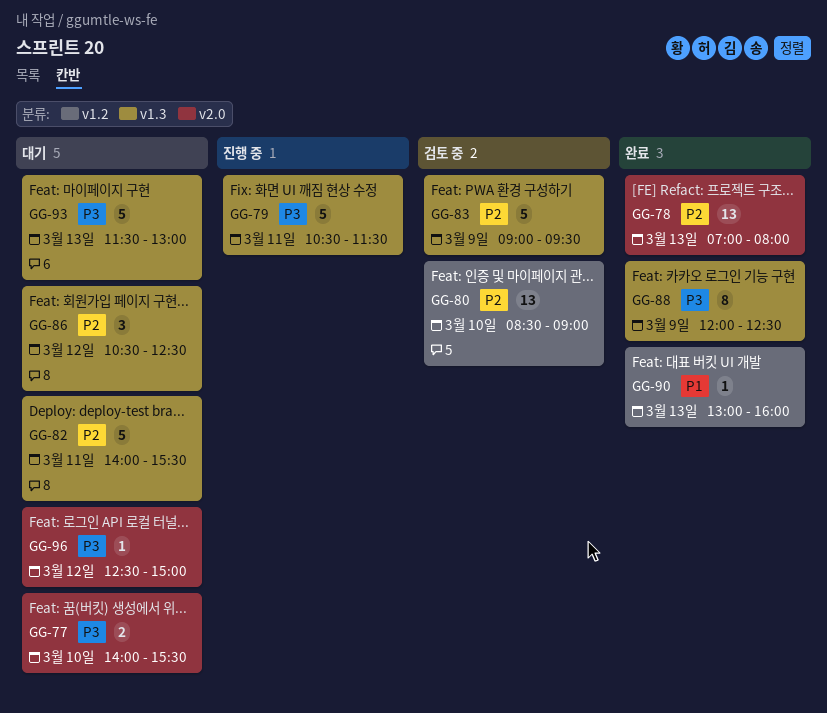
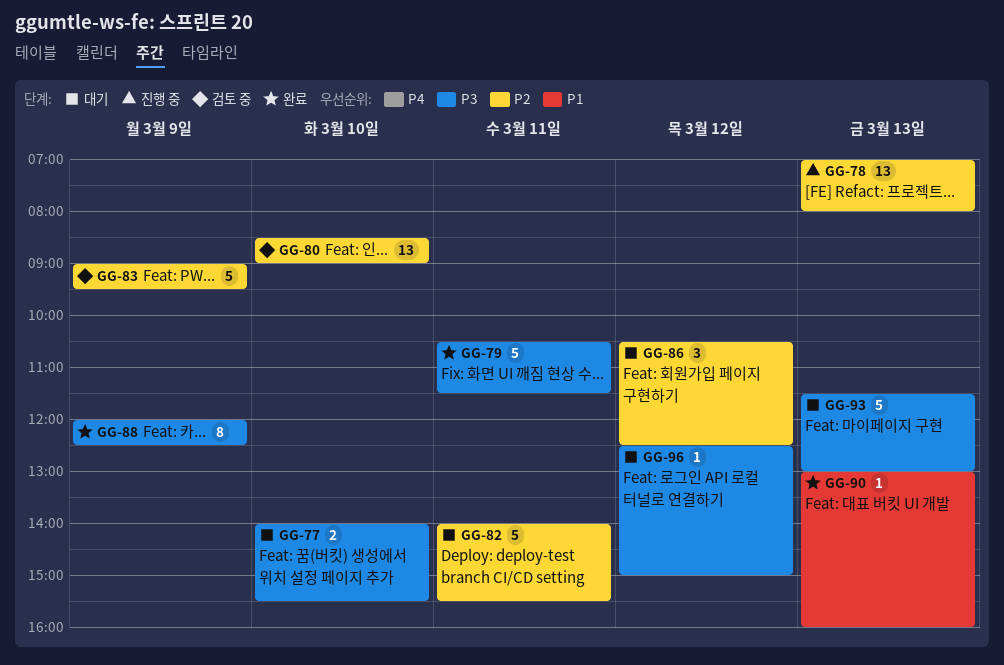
GG-78, status: 완료 -> 진행 중
GG-79, status: 진행 중 -> 완료

